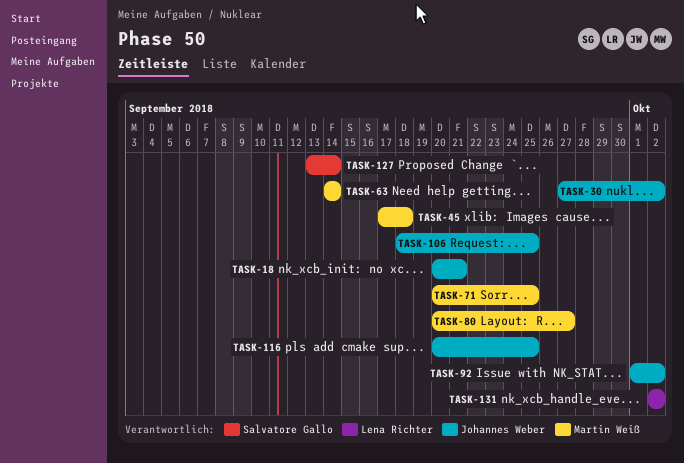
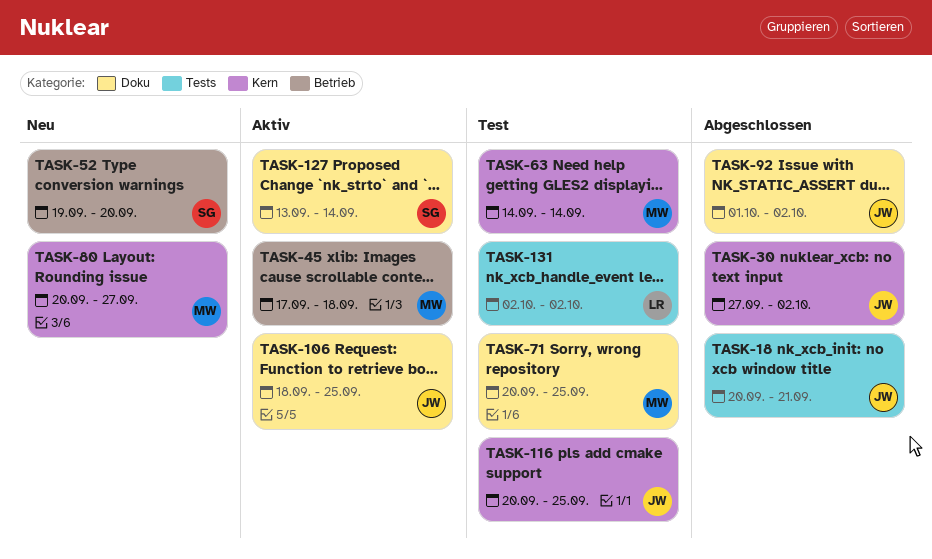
TASK-52: none -> present

